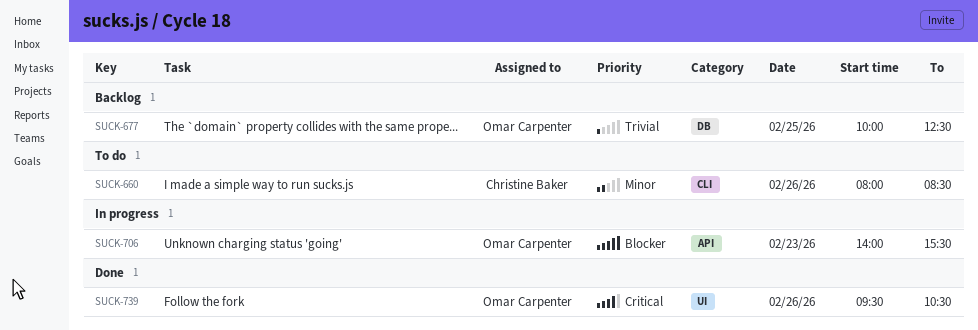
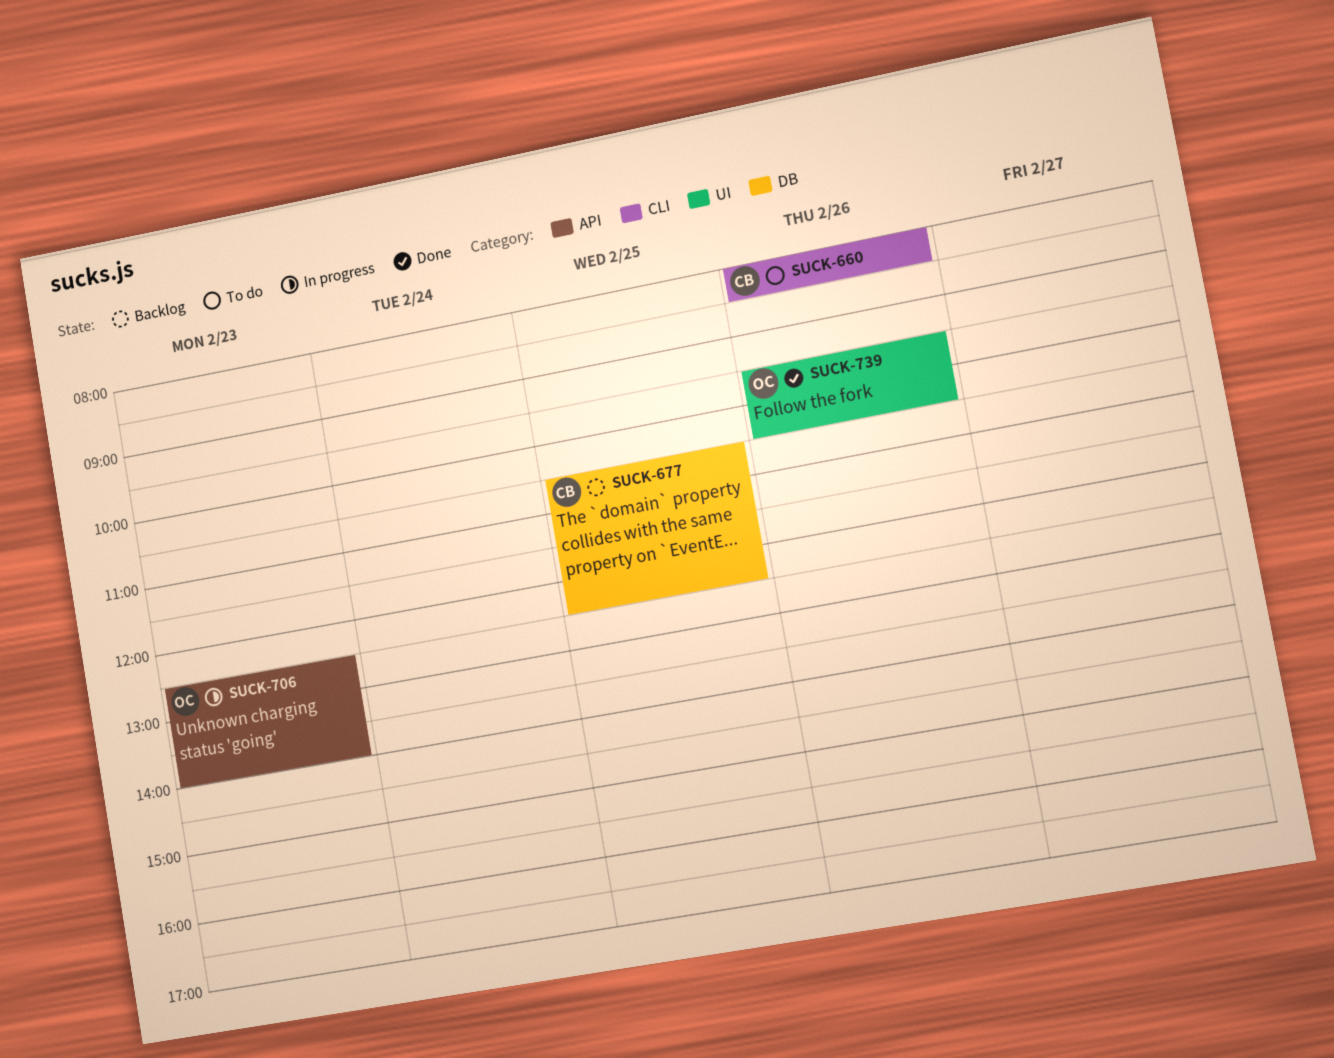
SUCK-677, owner: Omar Carpenter -> Christine Baker
SUCK-677, begins: 10:00 -> 10:30
SUCK-706, begins: 14:00 -> 12:30
SUCK-706, ends: 15:30 -> 14:00

